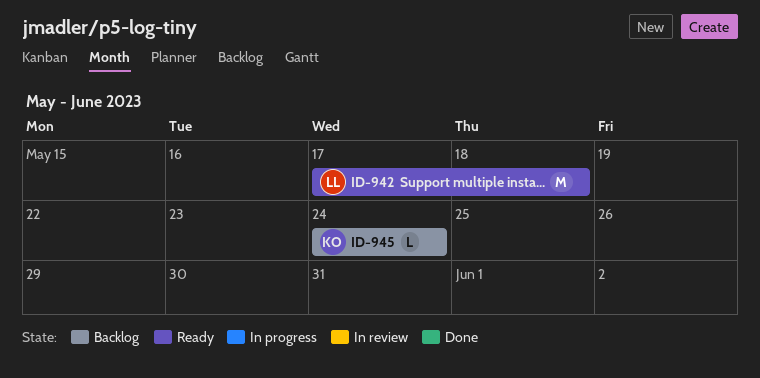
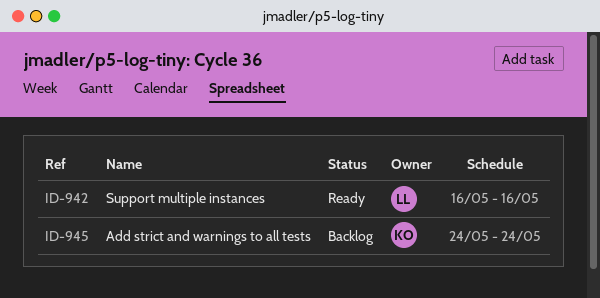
ID-942, start: May 17 -> May 16
ID-942, due: May 18 -> May 16

